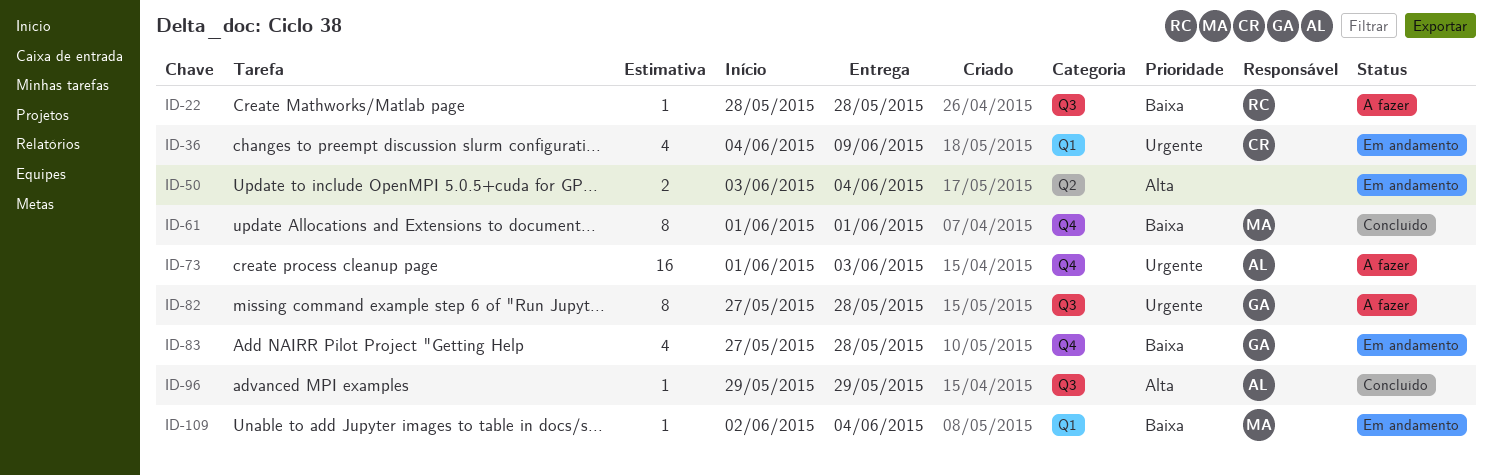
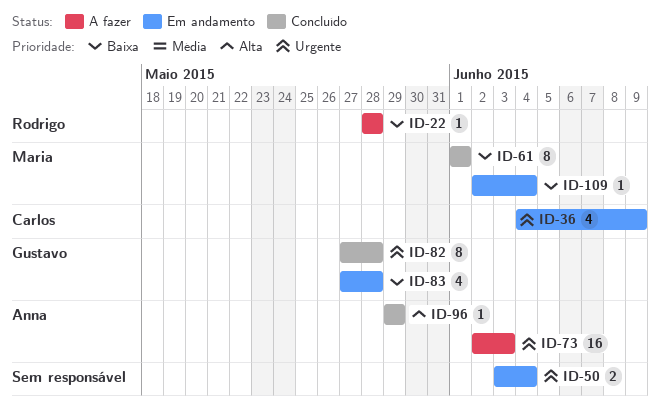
ID-50, priority: Alta -> Urgente
ID-73, start: Jun 1 -> Jun 2
ID-82, status: A fazer -> Concluído

